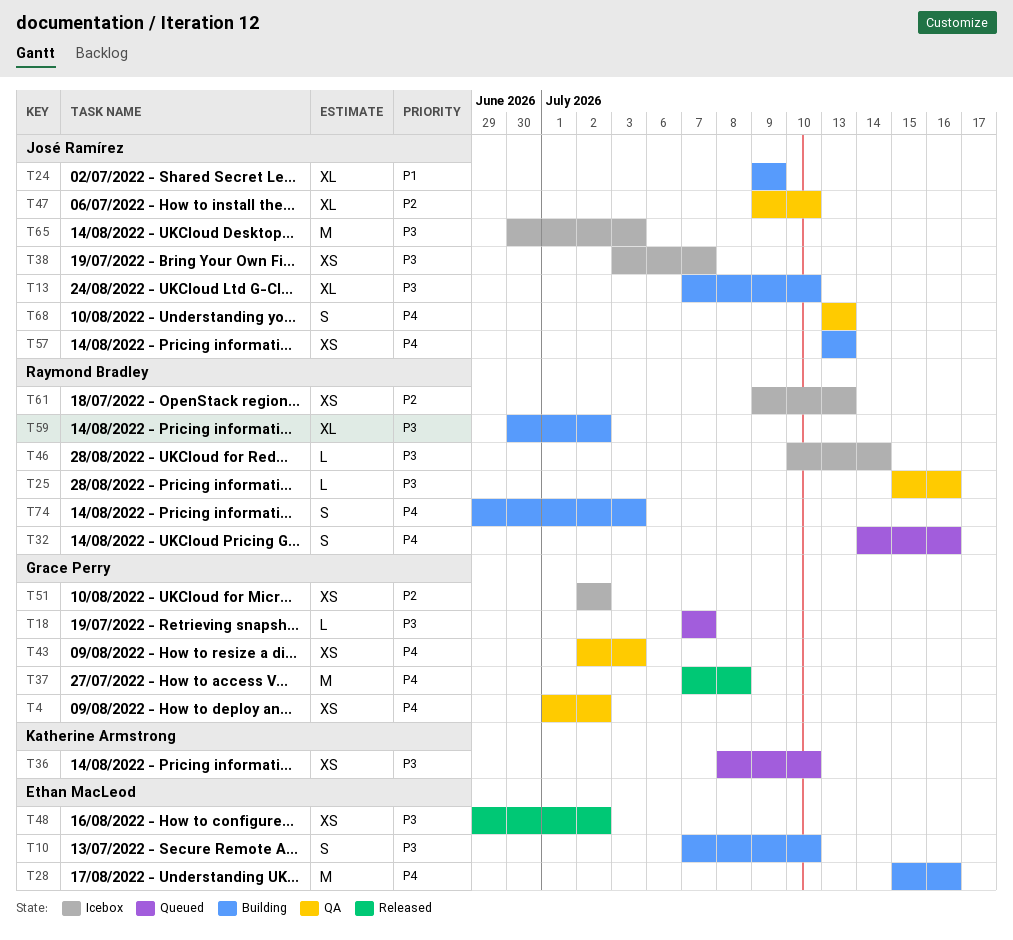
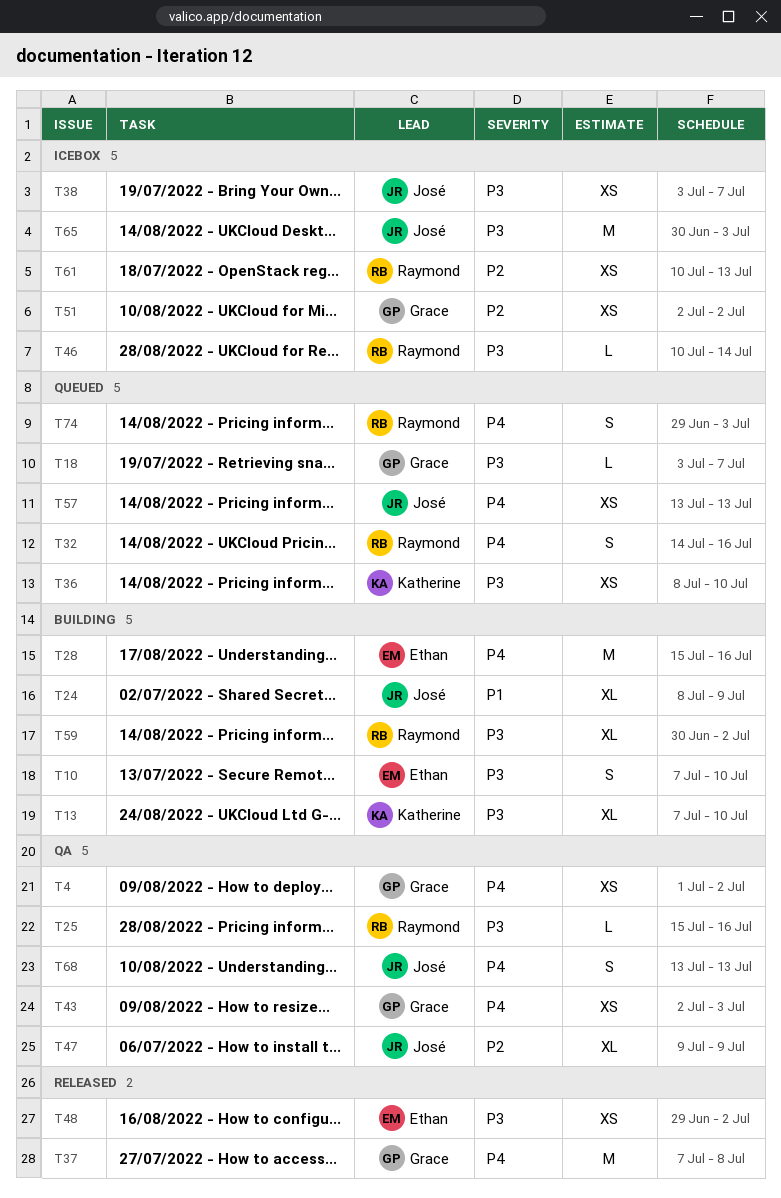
T13, owner: José Ramírez -> Katherine Armstrong
T18, start: Jul 7 -> Jul 3
T24, start: Jul 9 -> Jul 8
T47, due: Jul 10 -> Jul 9
T57, status: Building -> Queued
T61, start: Jul 9 -> Jul 10
T74, status: Building -> Queued

